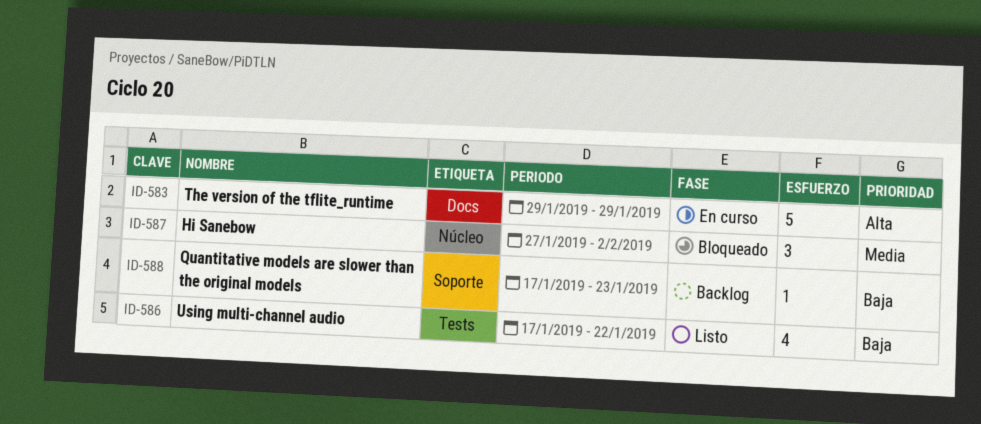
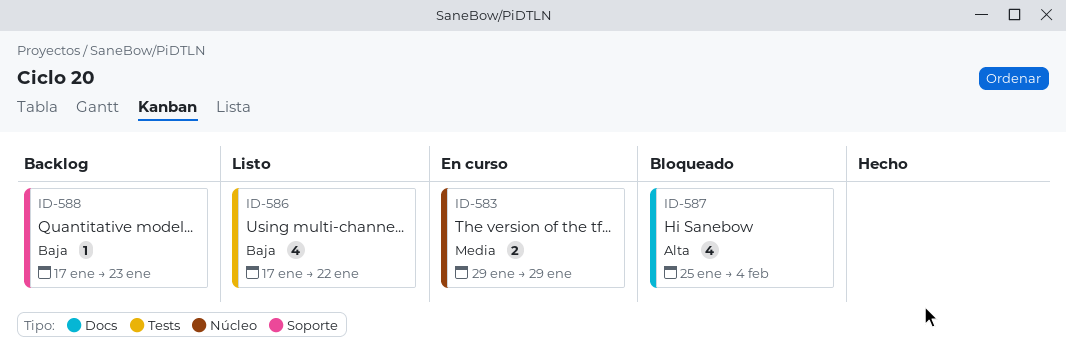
ID-583, priority: Alta -> Media
ID-583, label: Docs -> Núcleo
ID-583, estimate: 5 -> 2
ID-587, priority: Media -> Alta
ID-587, label: Núcleo -> Docs
ID-587, estimate: 3 -> 4
ID-587, start: Jan 27 -> Jan 25
ID-587, due: Feb 2 -> Feb 4

